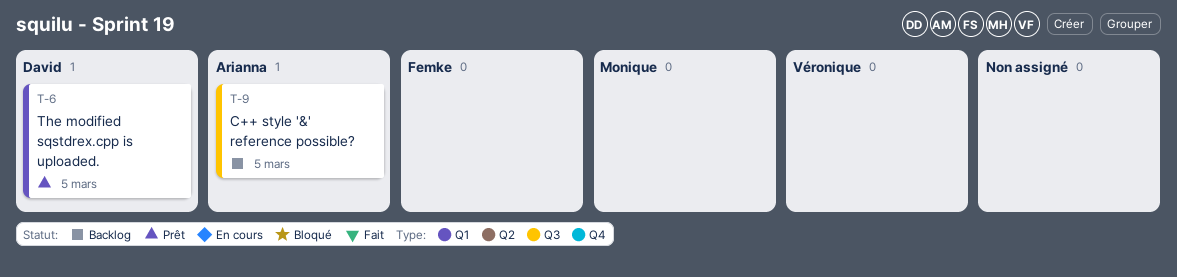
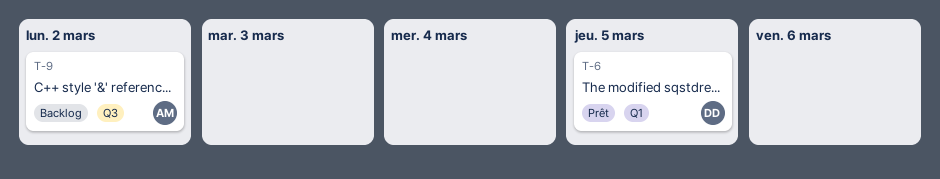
T-9, due: Mar 5 -> Mar 2

